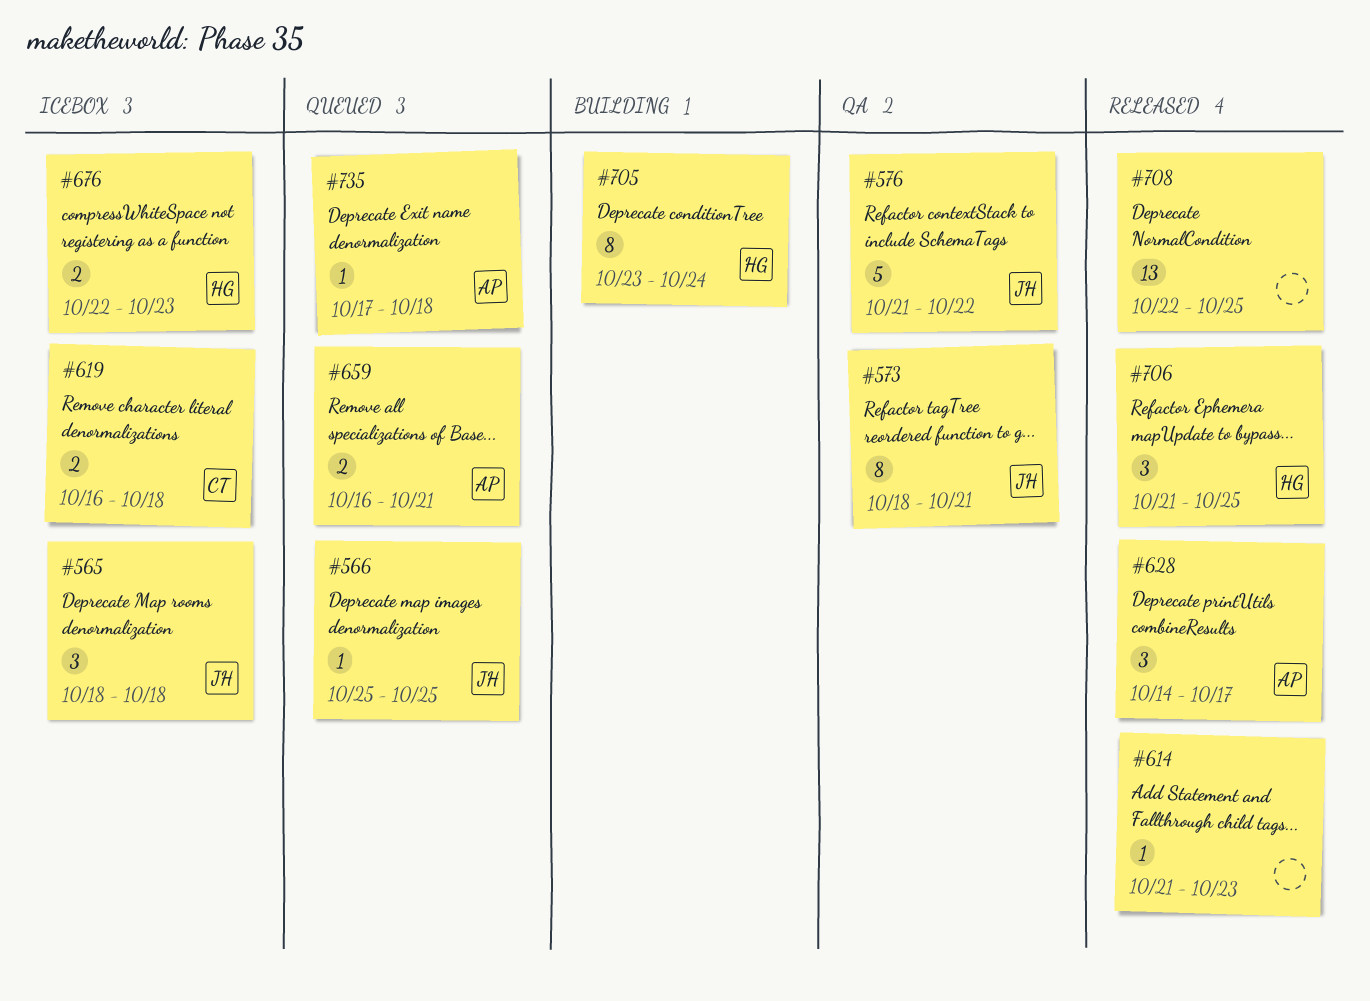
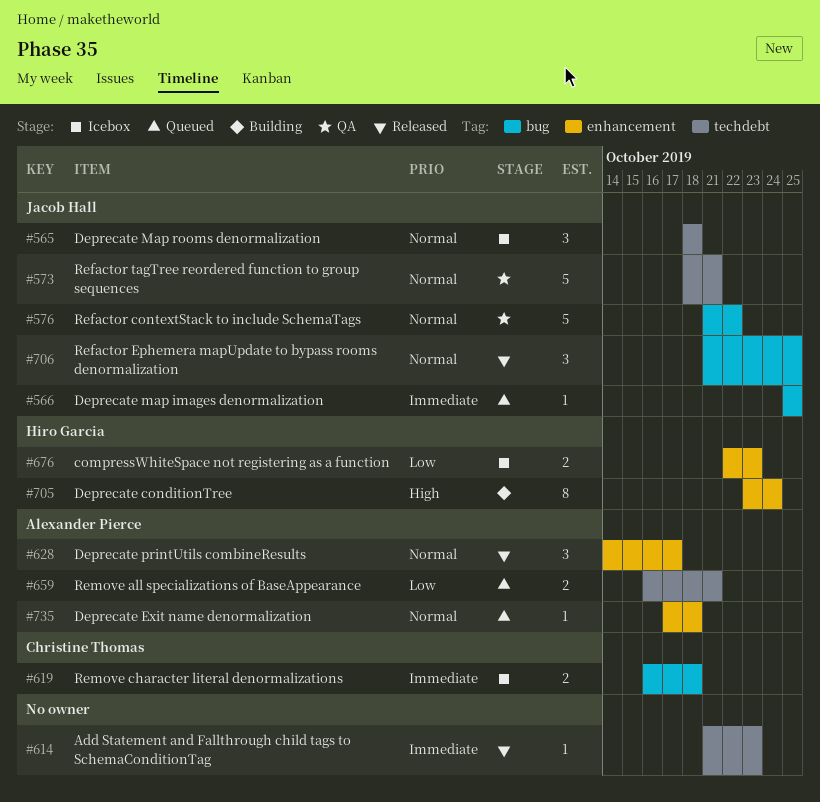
#573, estimate: 8 -> 5
#706, owner: Hiro Garcia -> Jacob Hall
#708: present -> none

